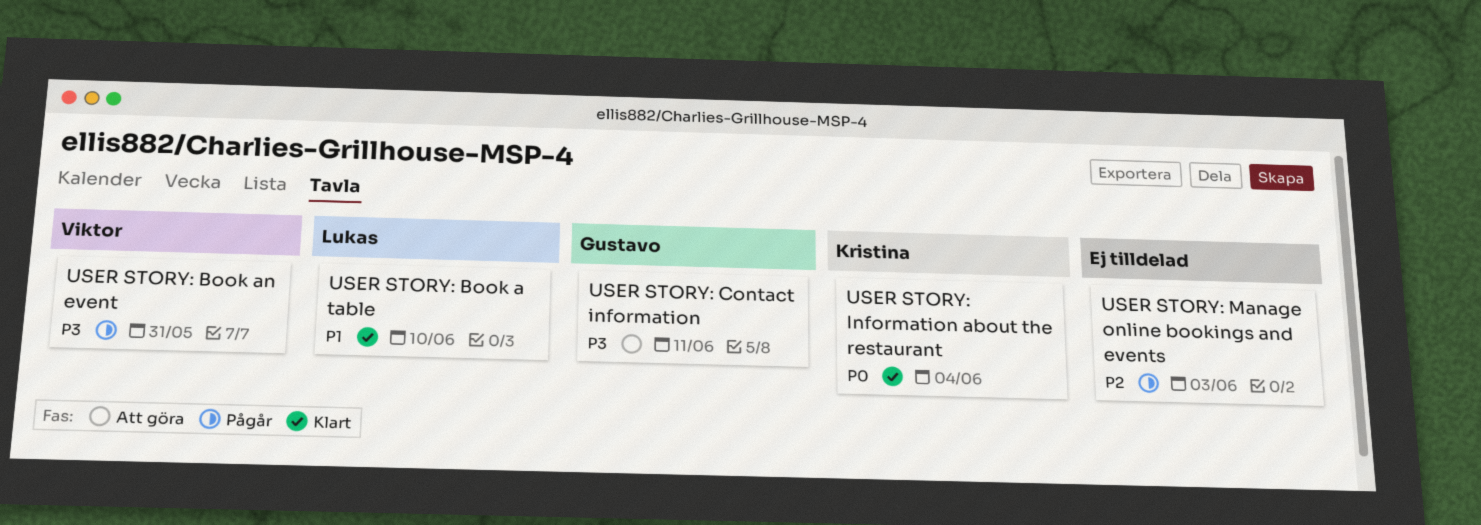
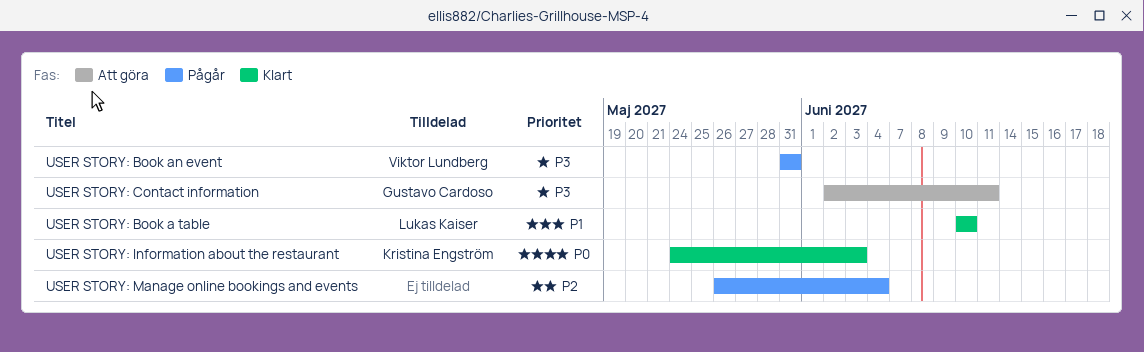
USER STORY: Information about the restaurant, due: Jun 4 -> Jun 3
USER STORY: Manage online bookings and events, due: Jun 3 -> Jun 4

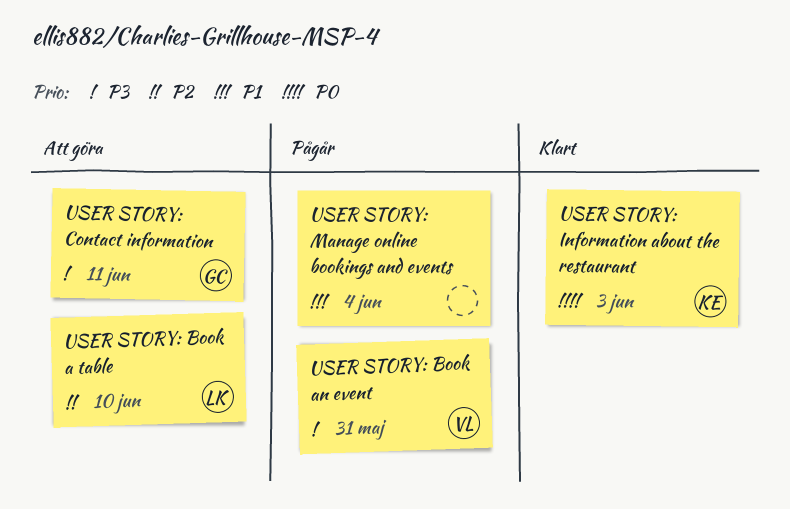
USER STORY: Book a table, status: Klart -> Att göra
USER STORY: Book a table, priority: P1 -> P2
USER STORY: Manage online bookings and events, priority: P2 -> P1

